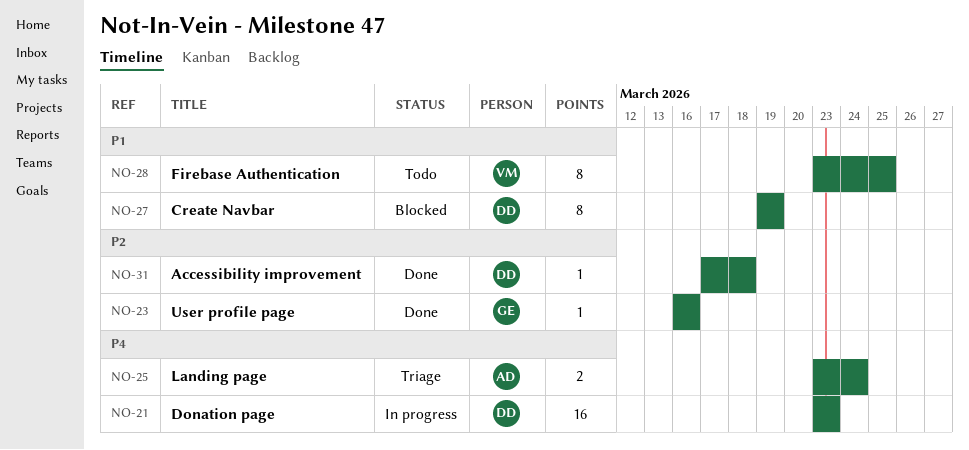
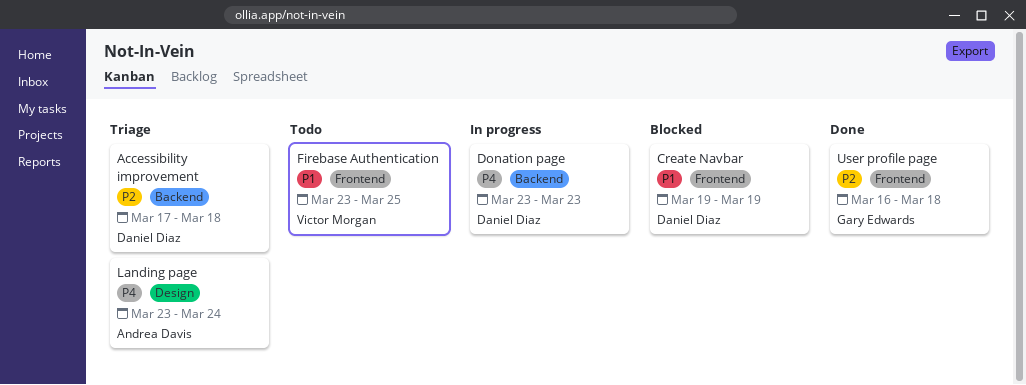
Accessibility improvement, status: Done -> Triage
User profile page, due: Mar 16 -> Mar 18

